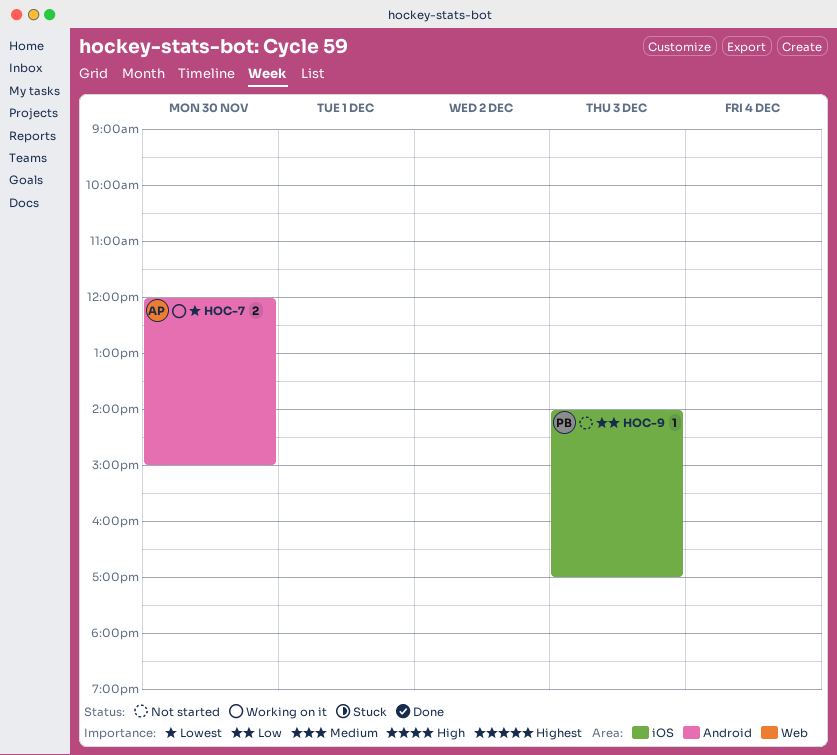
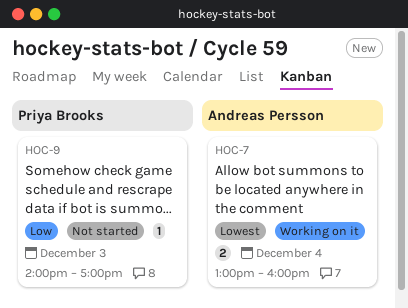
HOC-7, day: Nov 30 -> Dec 4
HOC-7, begins: 12:00 -> 13:00
HOC-7, ends: 15:00 -> 16:00

